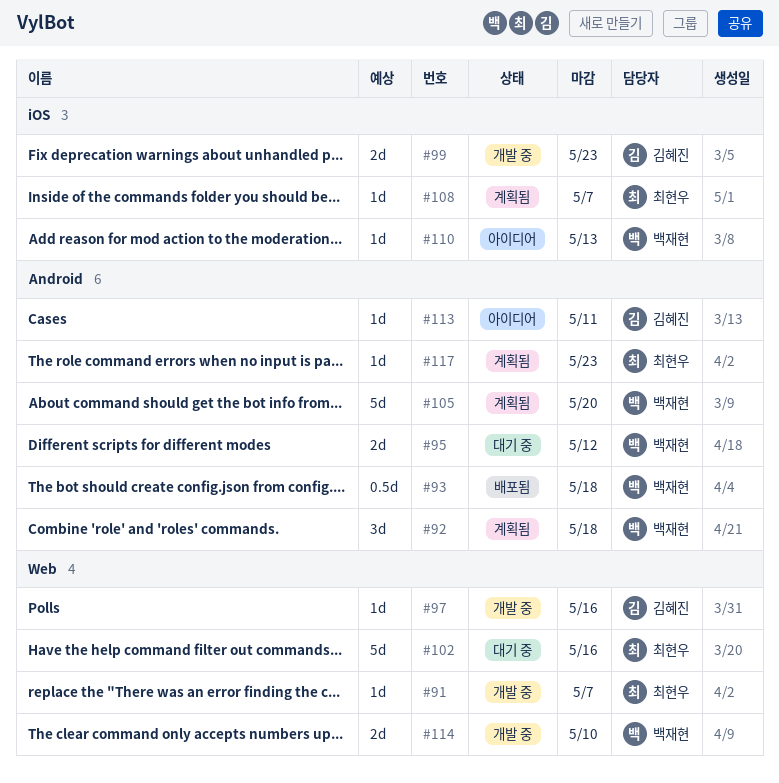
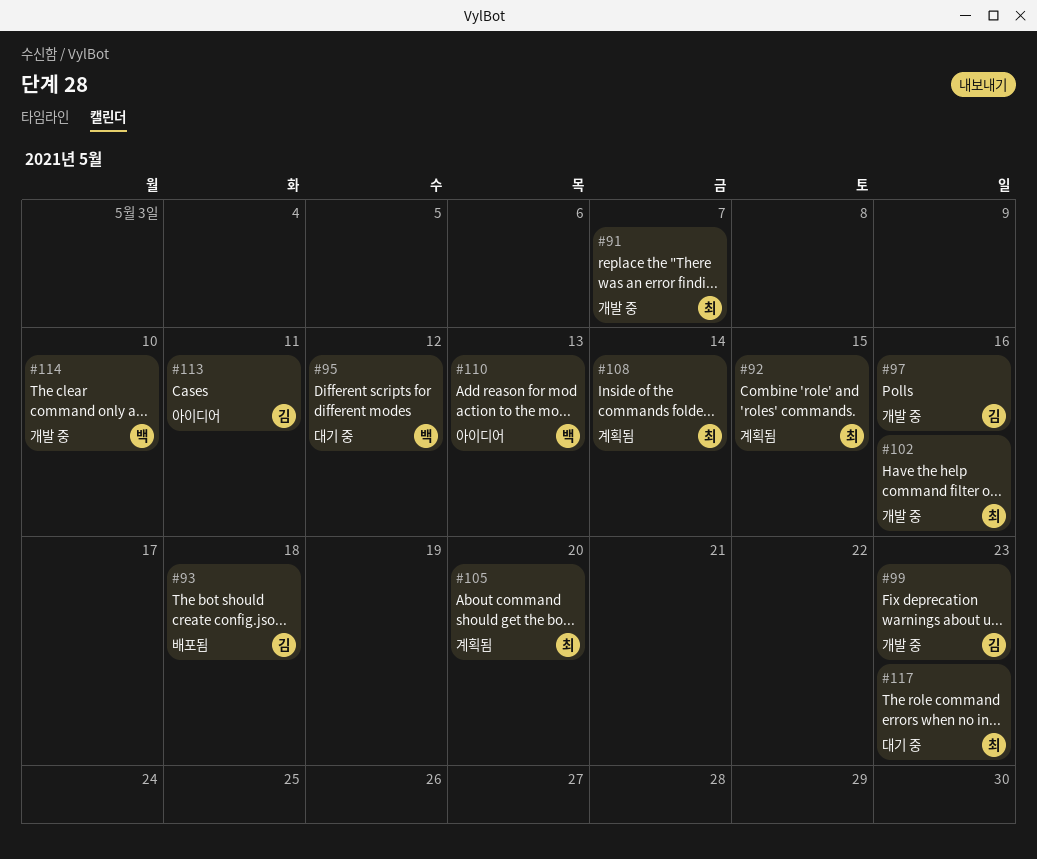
#92, owner: 백재현 -> 최현우
#92, due: May 18 -> May 15
#93, owner: 백재현 -> 김혜진
#102, status: 대기 중 -> 개발 중
#105, owner: 백재현 -> 최현우
#108, due: May 7 -> May 14
#117, status: 계획됨 -> 대기 중

